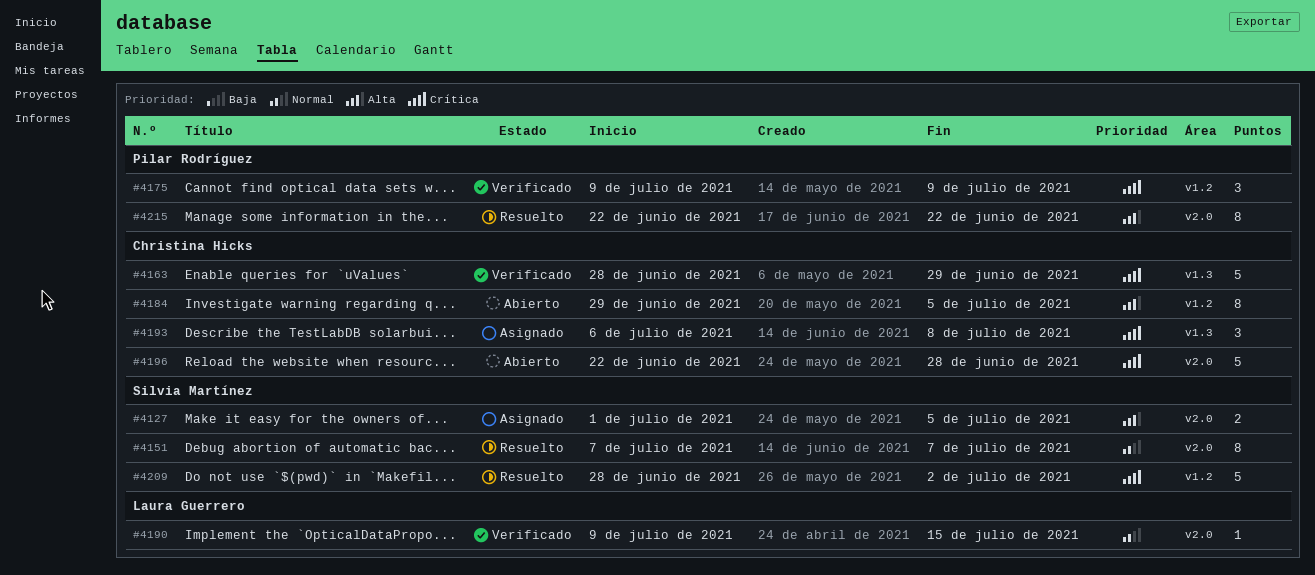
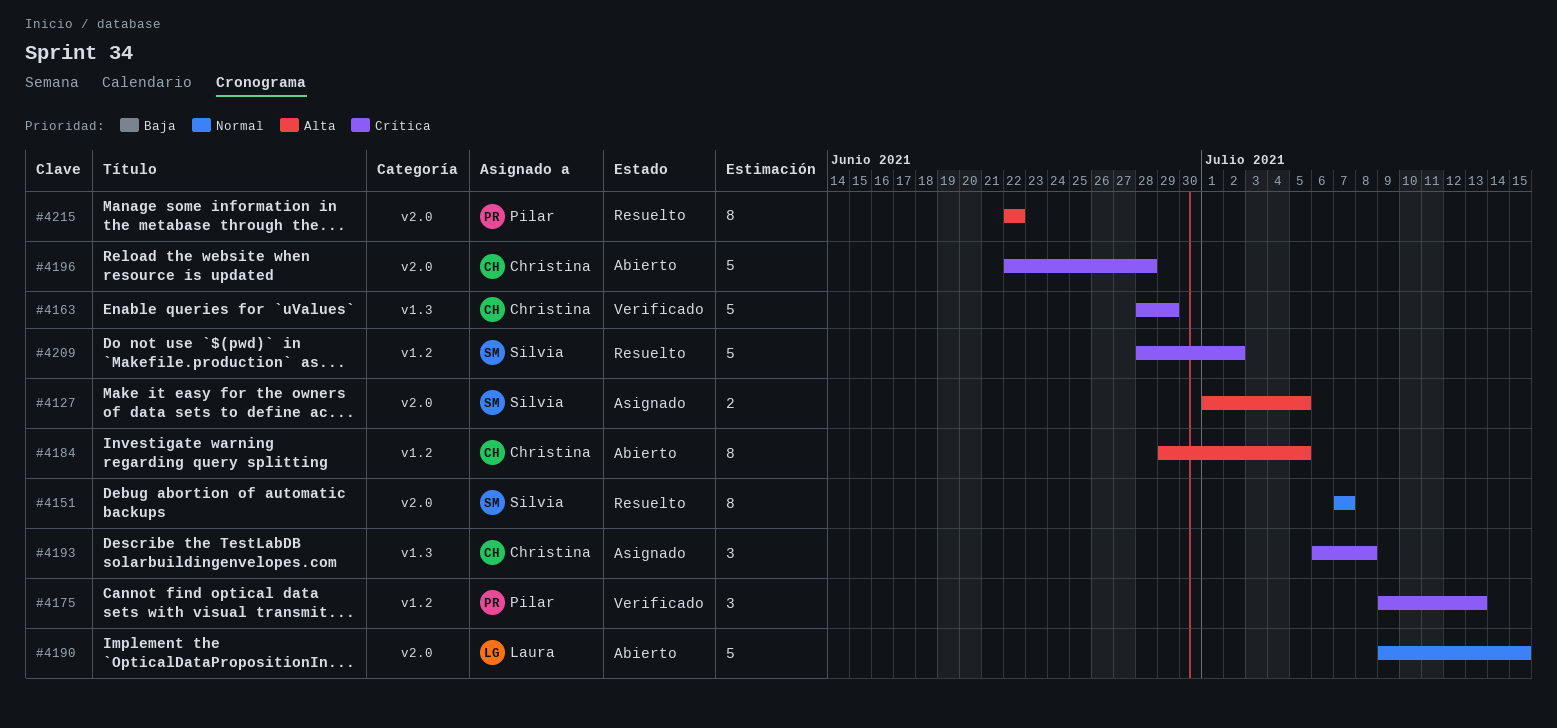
#4175, due: Jul 9 -> Jul 13
#4190, status: Verificado -> Abierto
#4190, estimate: 1 -> 5

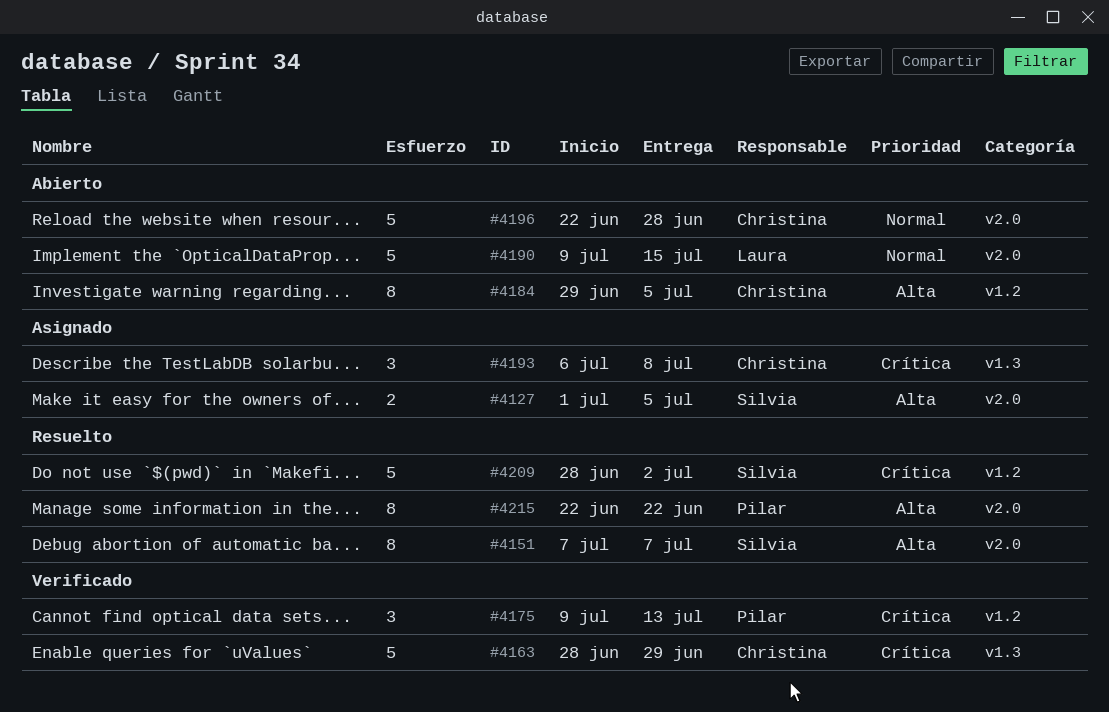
#4151, priority: Normal -> Alta
#4196, priority: Crítica -> Normal

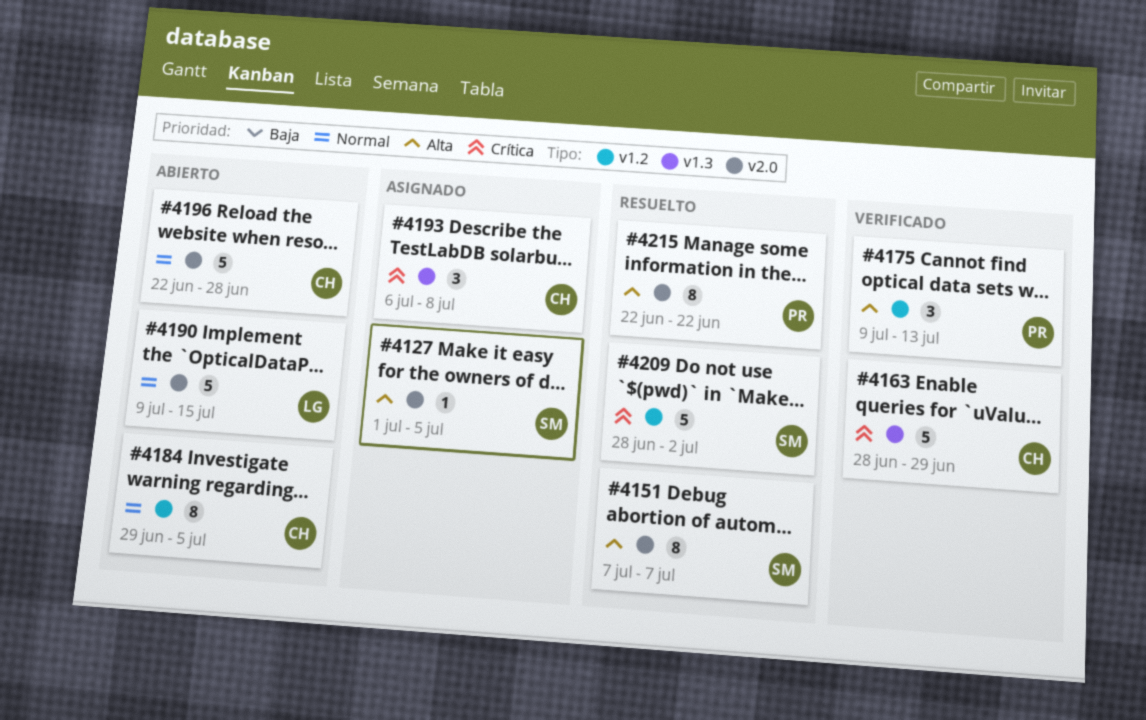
#4127, estimate: 2 -> 1
#4175, priority: Crítica -> Alta
#4184, priority: Alta -> Normal

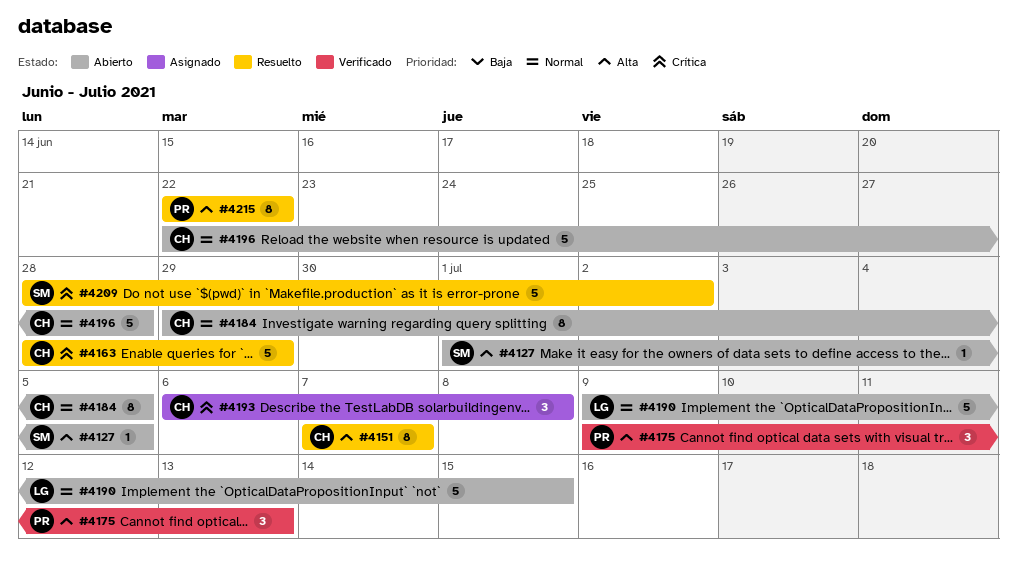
#4127, status: Asignado -> Abierto
#4151, owner: SM -> CH
#4163, status: Verificado -> Resuelto

